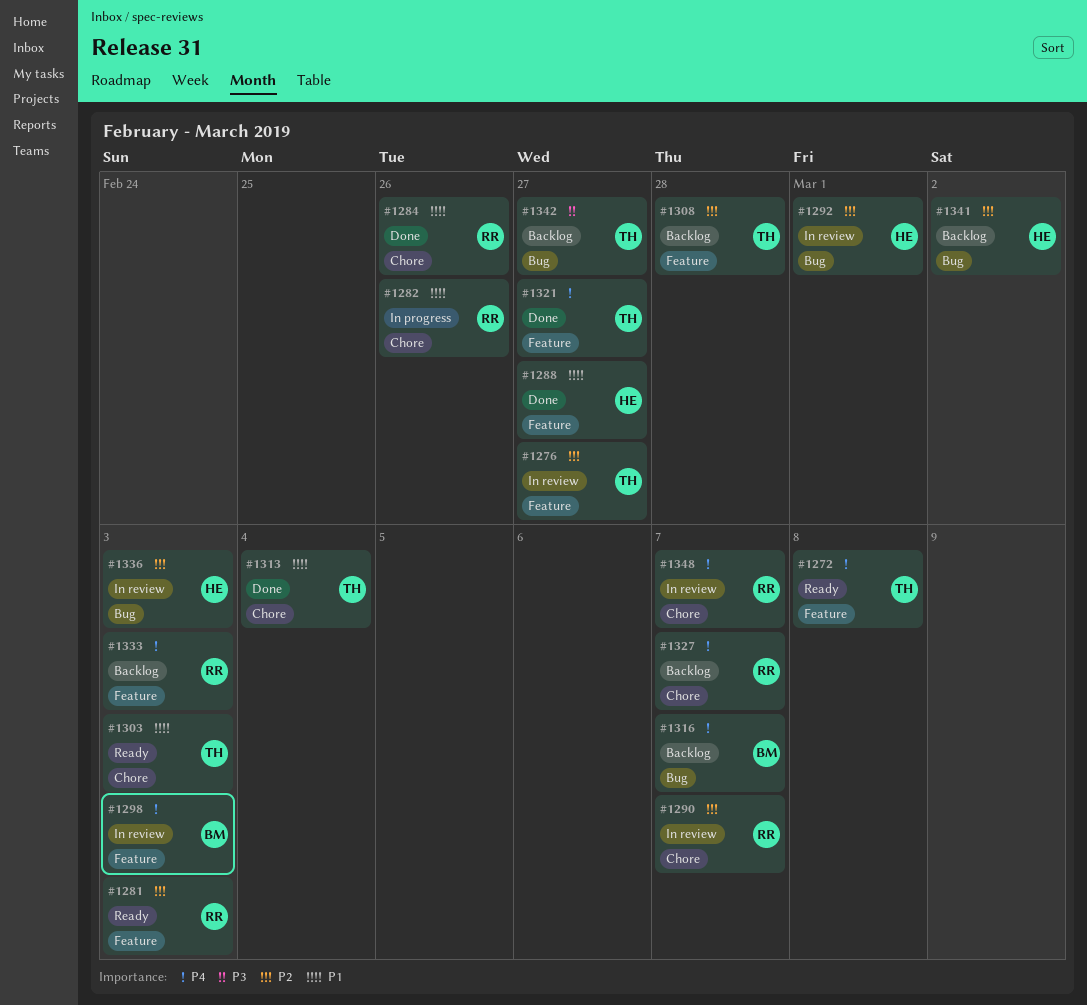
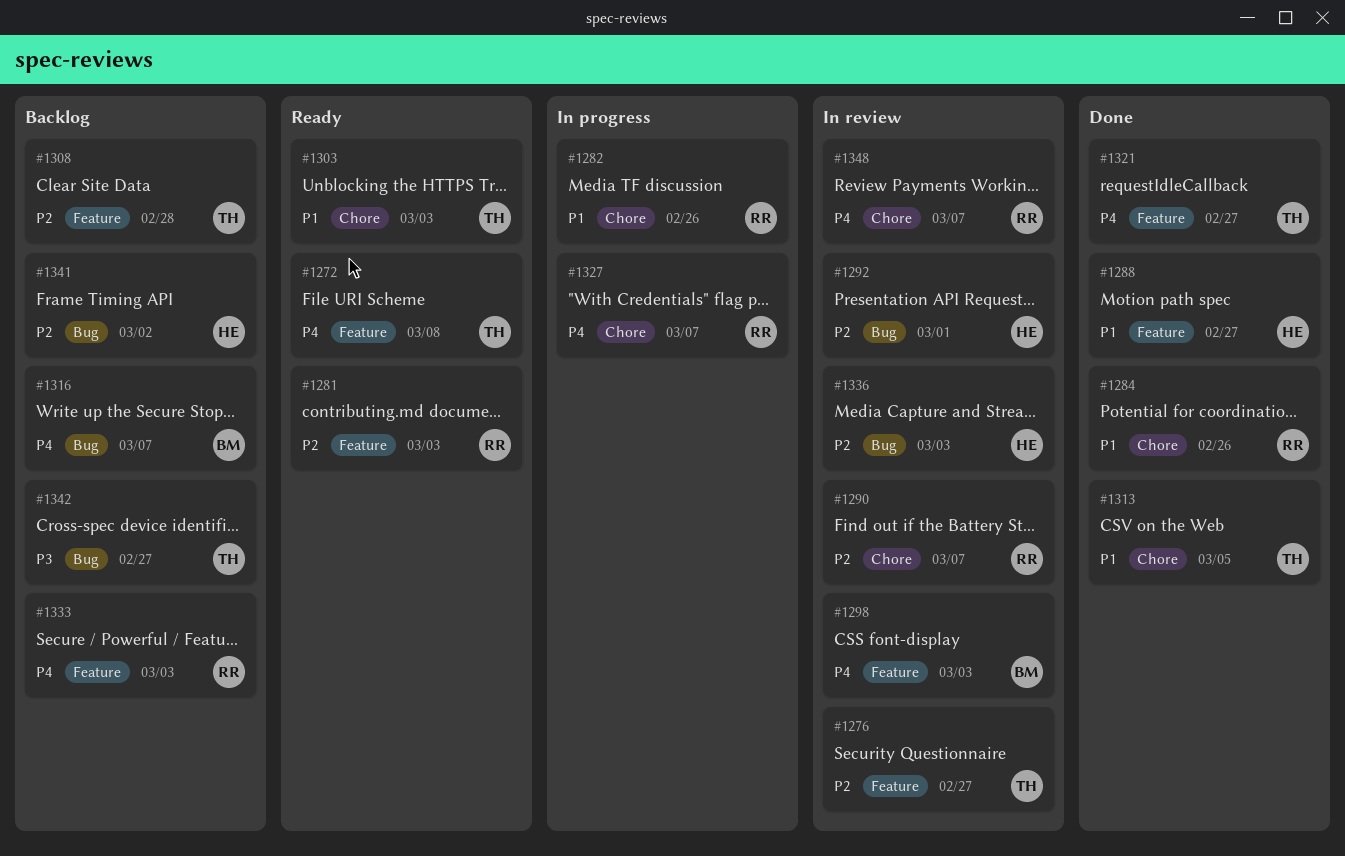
#1313, due: Mar 4 -> Mar 5
#1327, status: Backlog -> In progress

